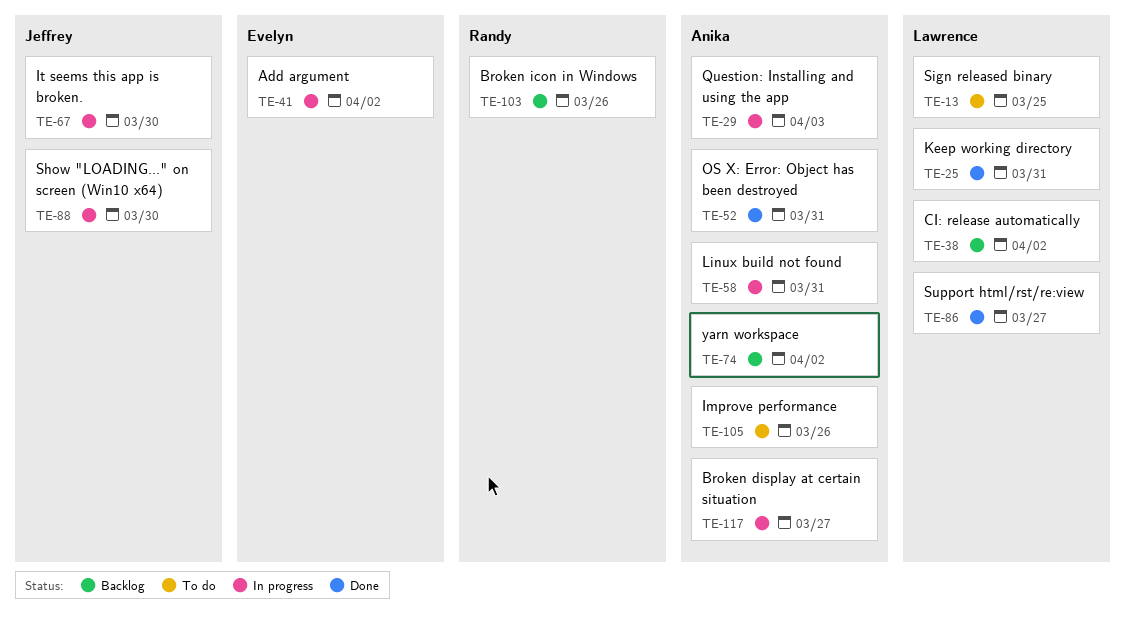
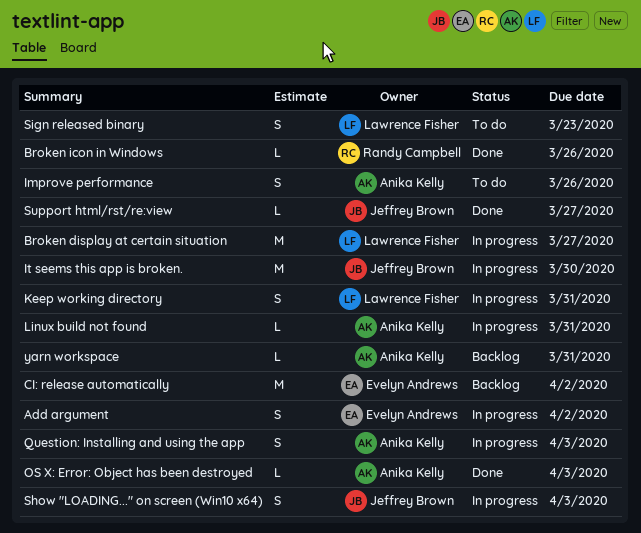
Broken display at certain situation, owner: Anika Kelly -> Lawrence Fisher
Broken icon in Windows, status: Backlog -> Done
CI: release automatically, owner: Lawrence Fisher -> Evelyn Andrews
Keep working directory, status: Done -> In progress
OS X: Error: Object has been destroyed, due: Mar 31 -> Apr 3
Show "LOADING..." on screen (Win10 x64), due: Mar 30 -> Apr 3
Sign released binary, due: Mar 25 -> Mar 23
Support html/rst/re:view, owner: Lawrence Fisher -> Jeffrey Brown
yarn workspace, due: Apr 2 -> Mar 31

